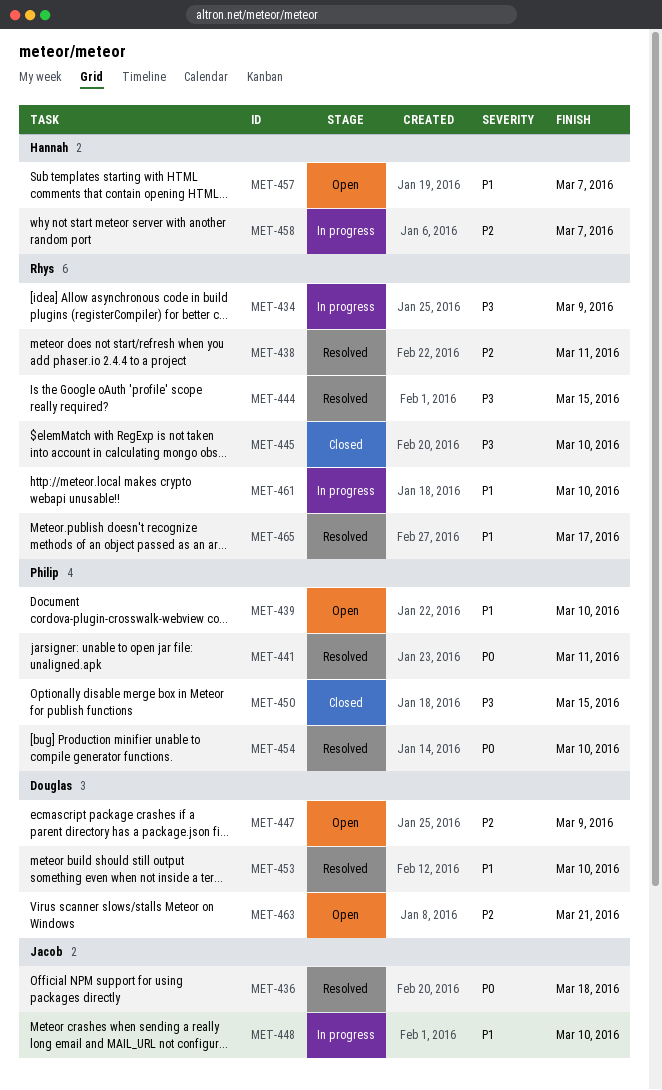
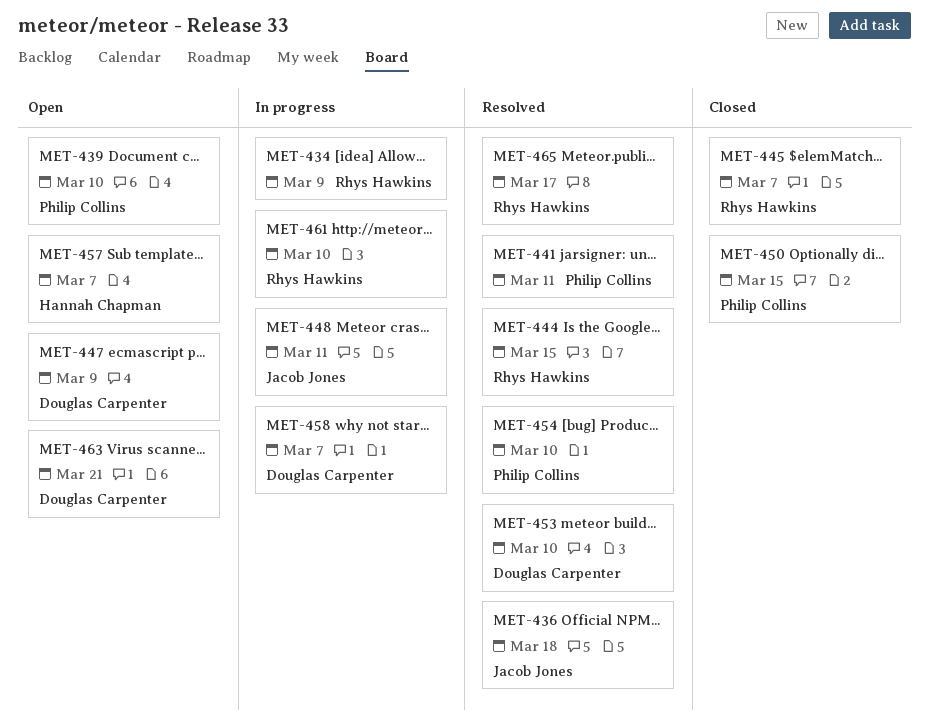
MET-438: present -> none
MET-445, due: Mar 10 -> Mar 7
MET-448, due: Mar 10 -> Mar 11
MET-458, owner: Hannah Chapman -> Douglas Carpenter

